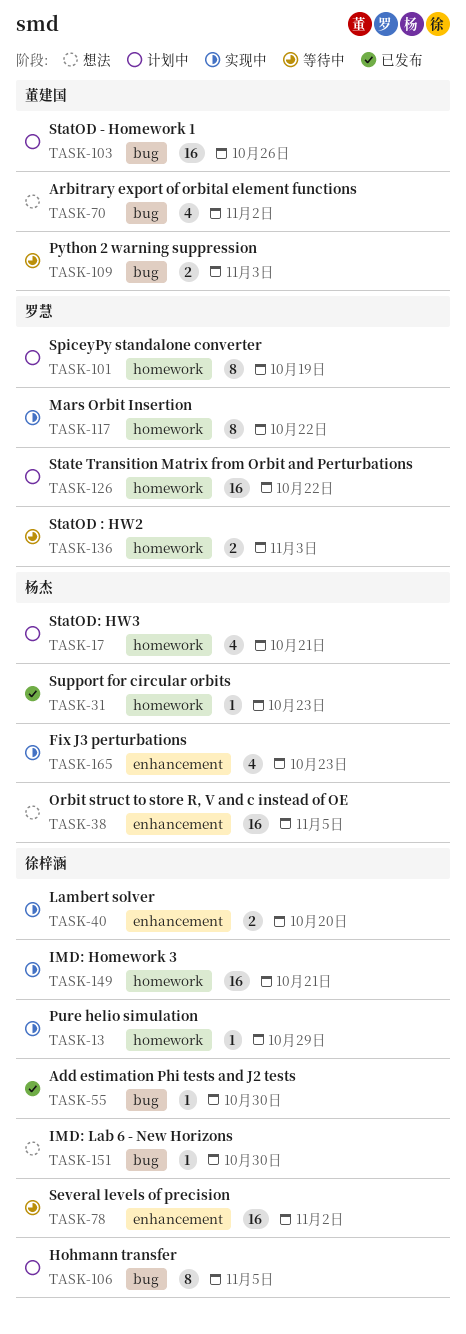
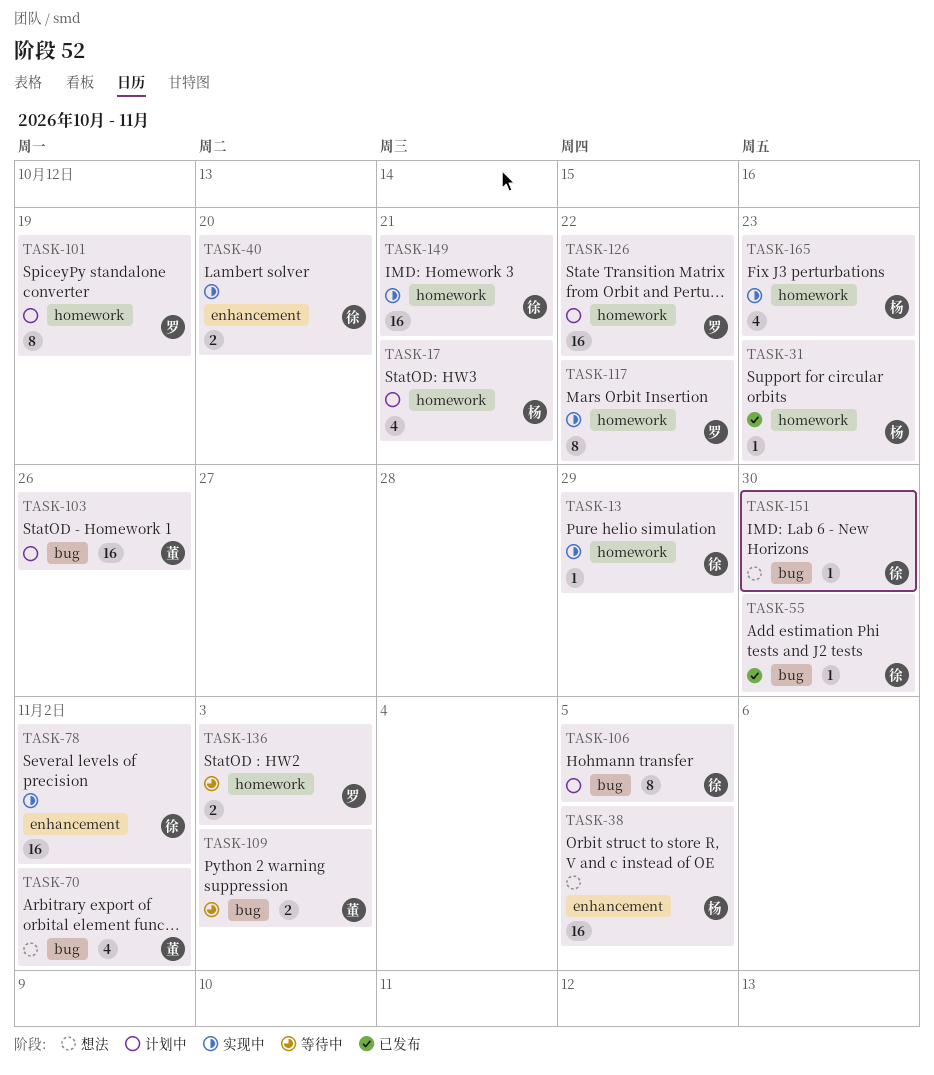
TASK-78, status: 等待中 -> 实现中
TASK-165, label: enhancement -> homework

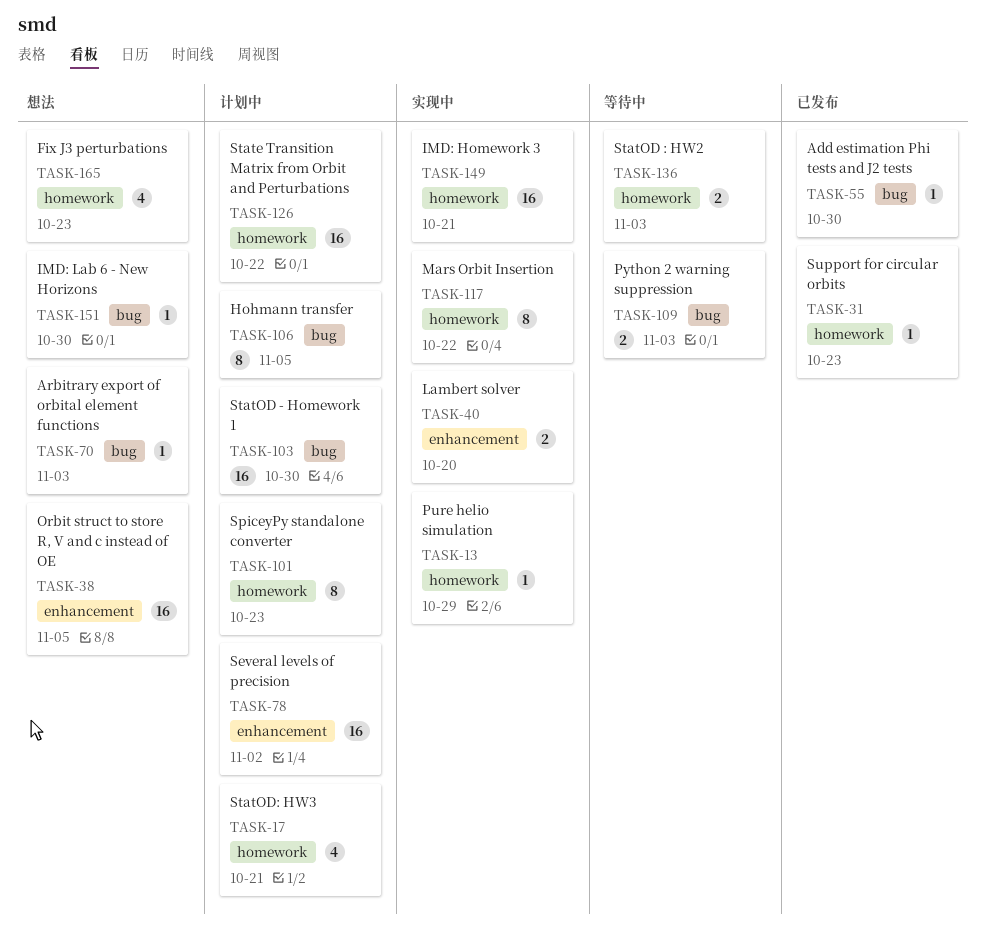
TASK-70, estimate: 4 -> 1
TASK-70, due: Nov 2 -> Nov 3
TASK-78, status: 实现中 -> 计划中
TASK-101, due: Oct 19 -> Oct 23
TASK-103, due: Oct 26 -> Oct 30
TASK-165, status: 实现中 -> 想法

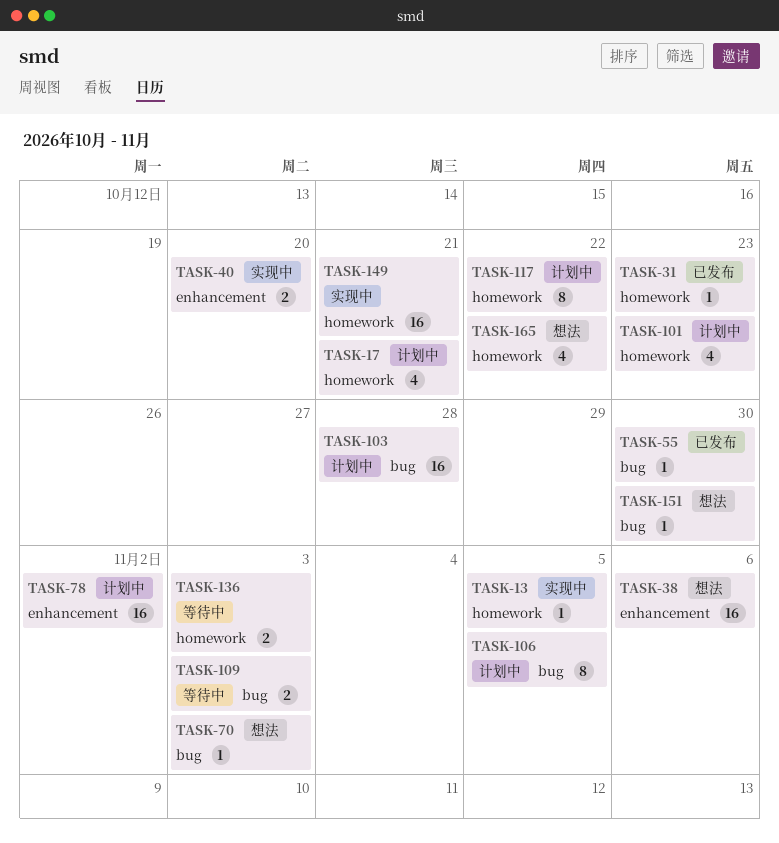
TASK-13, due: Oct 29 -> Nov 5
TASK-38, due: Nov 5 -> Nov 6
TASK-101, estimate: 8 -> 4
TASK-103, due: Oct 30 -> Oct 28
TASK-117, status: 实现中 -> 计划中
TASK-126: present -> none
TASK-165, due: Oct 23 -> Oct 22

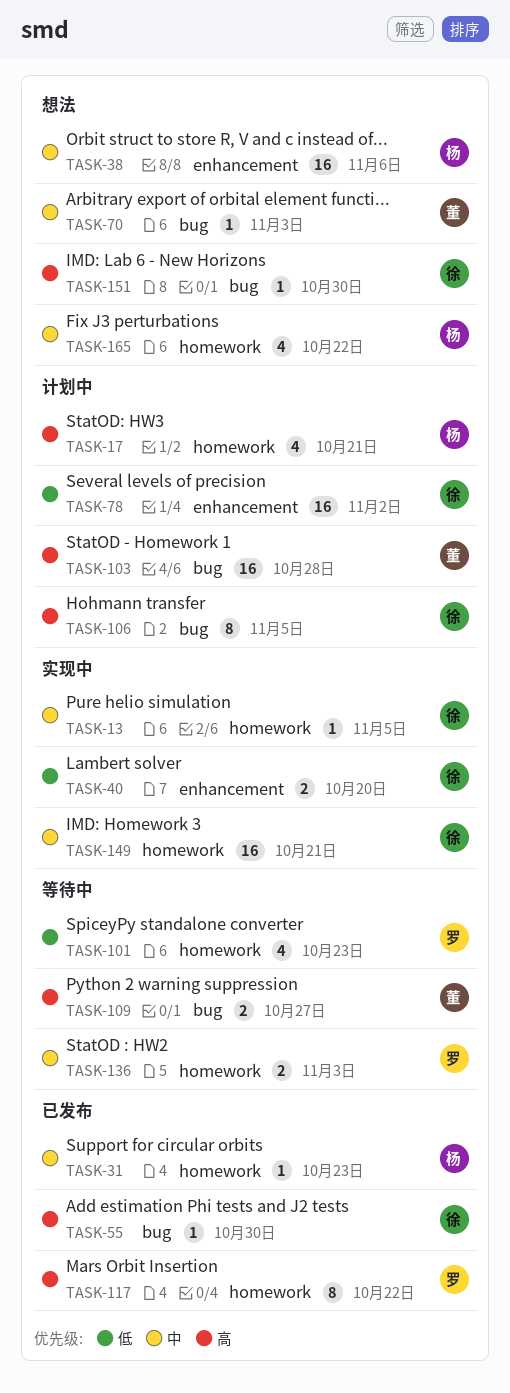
TASK-101, status: 计划中 -> 等待中
TASK-109, due: Nov 3 -> Oct 27
TASK-117, status: 计划中 -> 已发布

